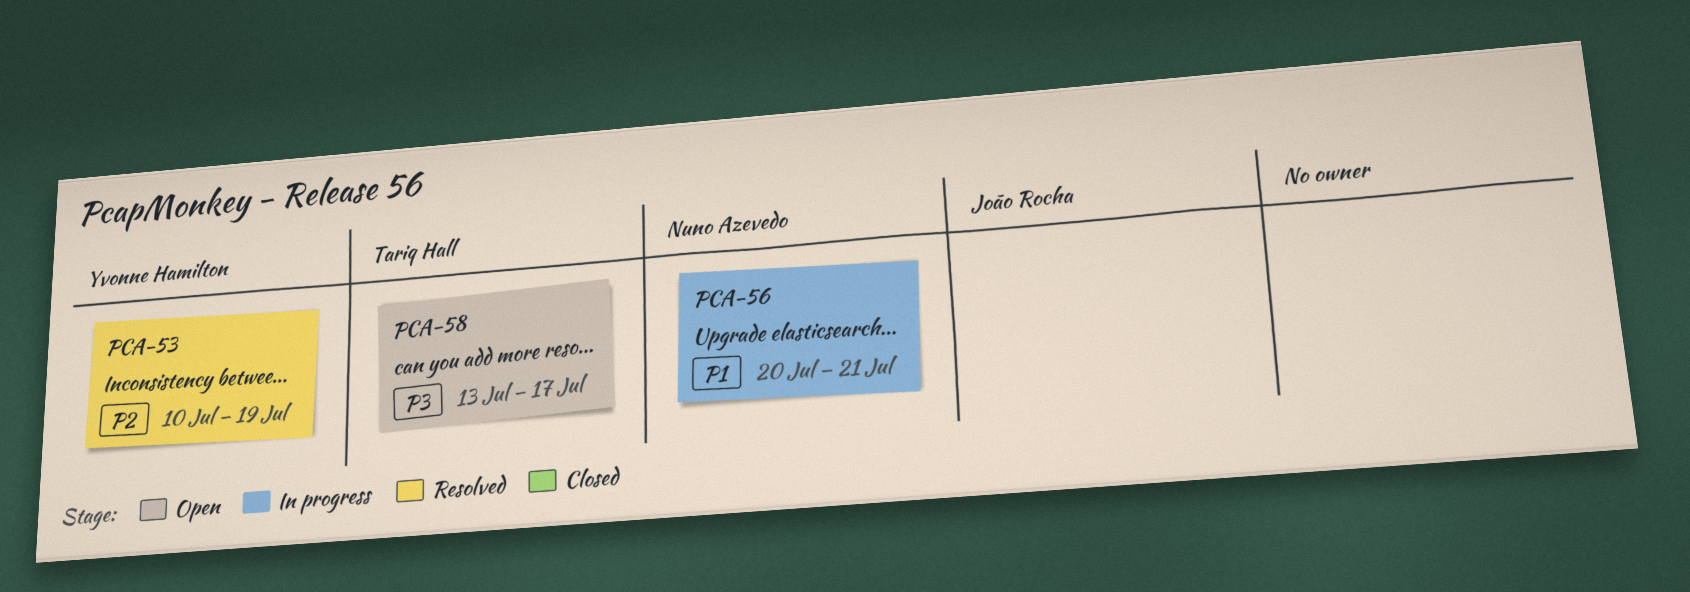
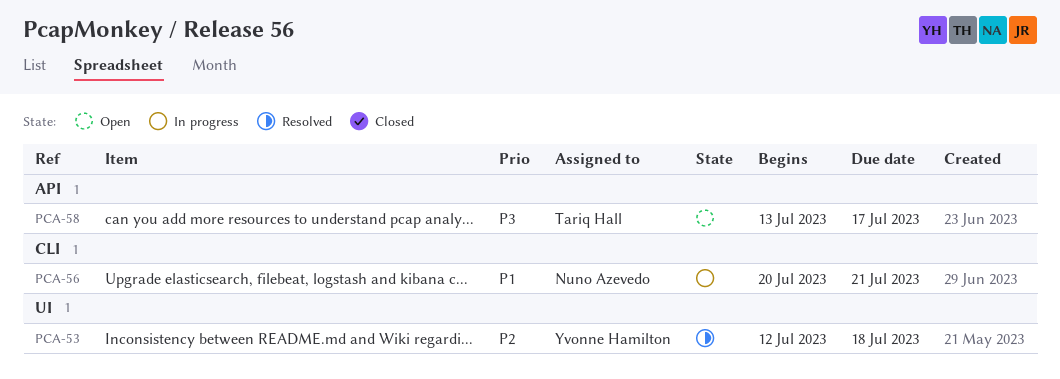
PCA-53, start: Jul 10 -> Jul 12
PCA-53, due: Jul 19 -> Jul 18

